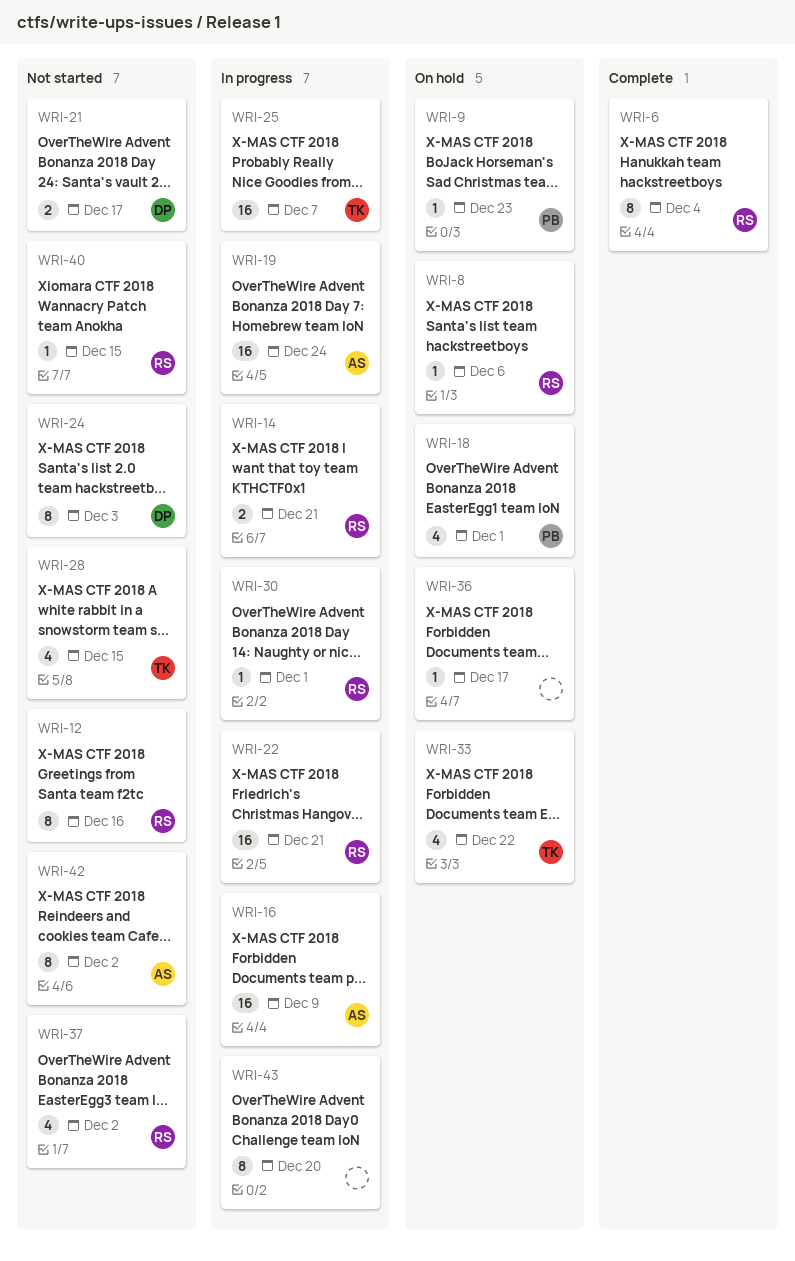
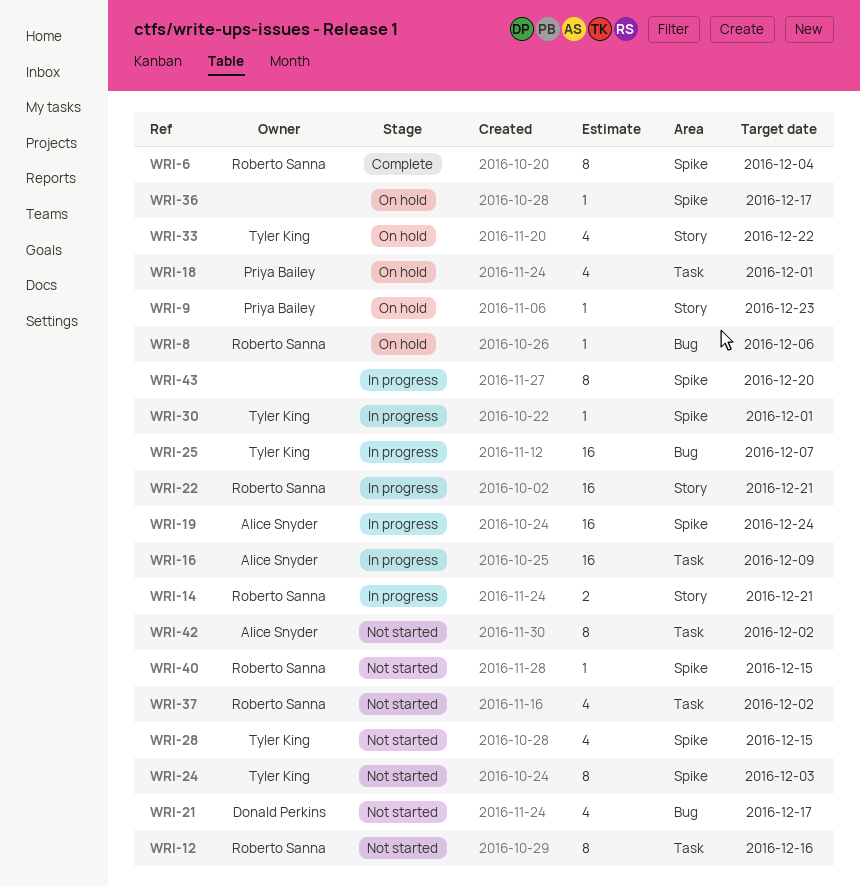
WRI-21, estimate: 2 -> 4
WRI-24, owner: Donald Perkins -> Tyler King
WRI-30, owner: Roberto Sanna -> Tyler King

